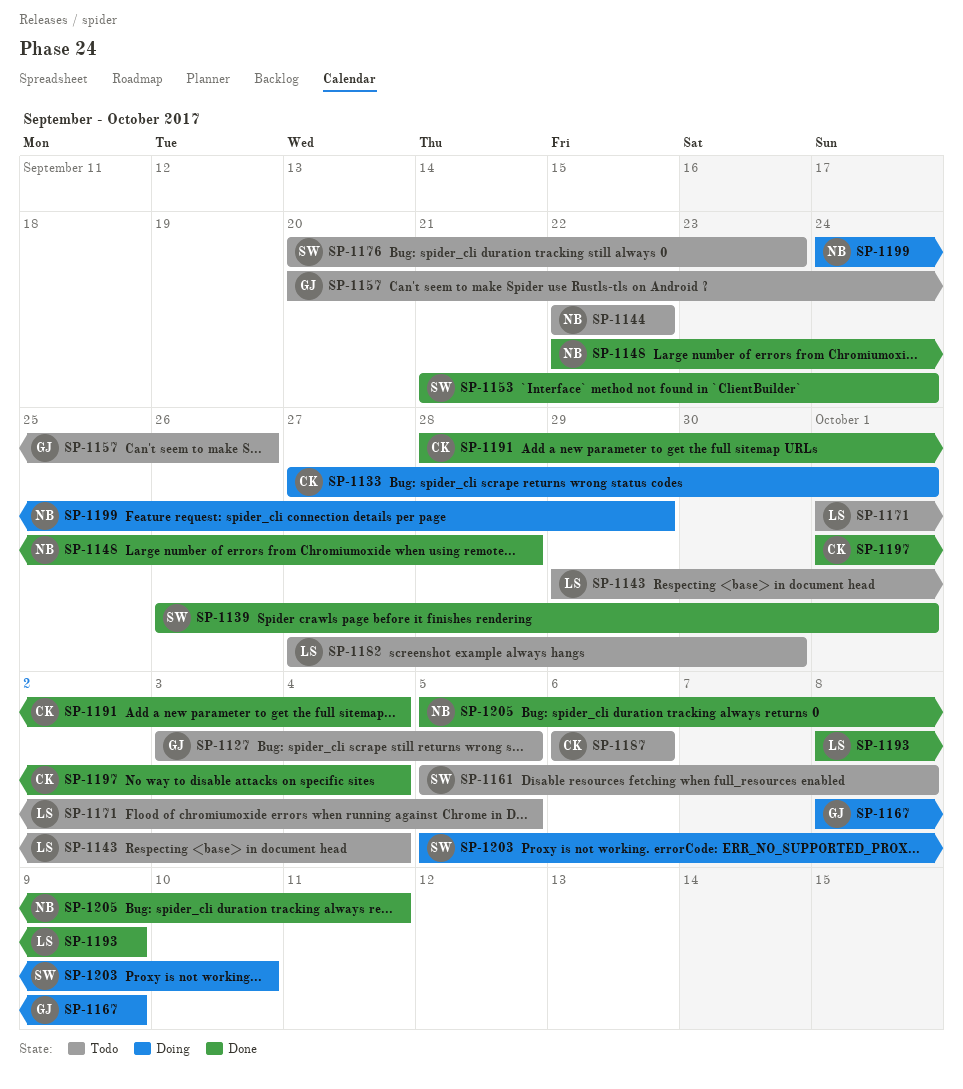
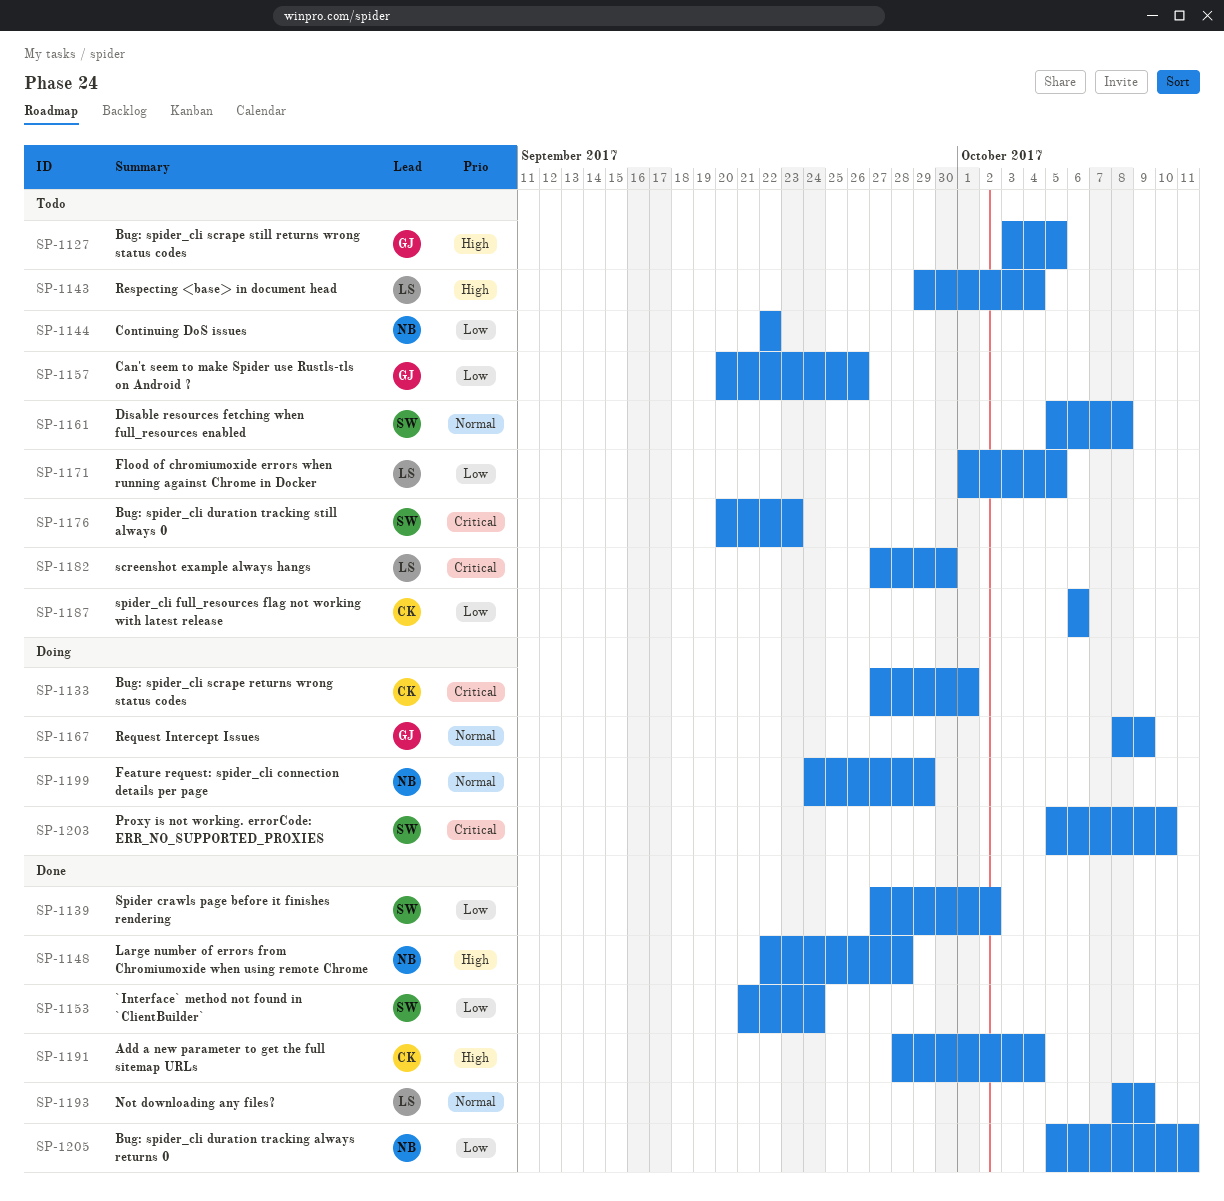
SP-1139, start: Sep 26 -> Sep 27
SP-1139, due: Oct 1 -> Oct 2
SP-1197: present -> none

